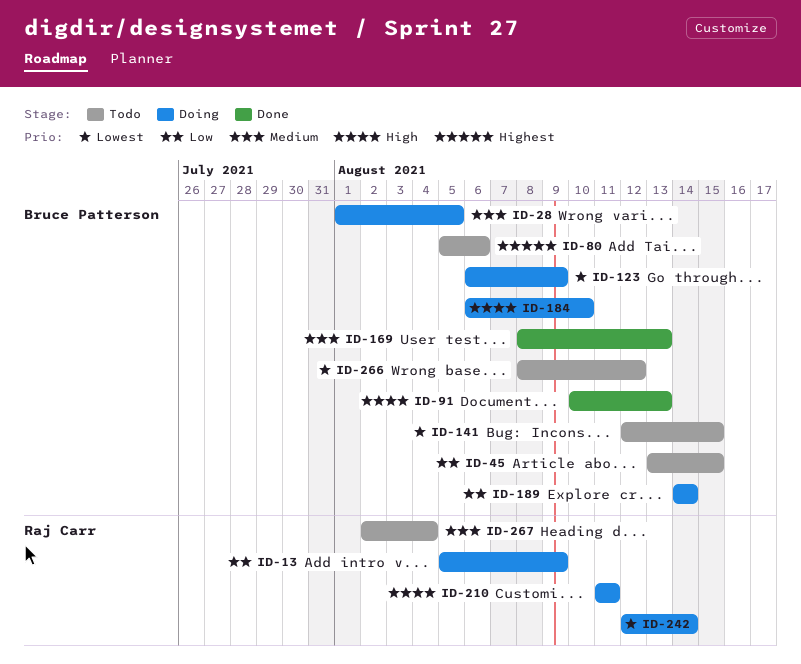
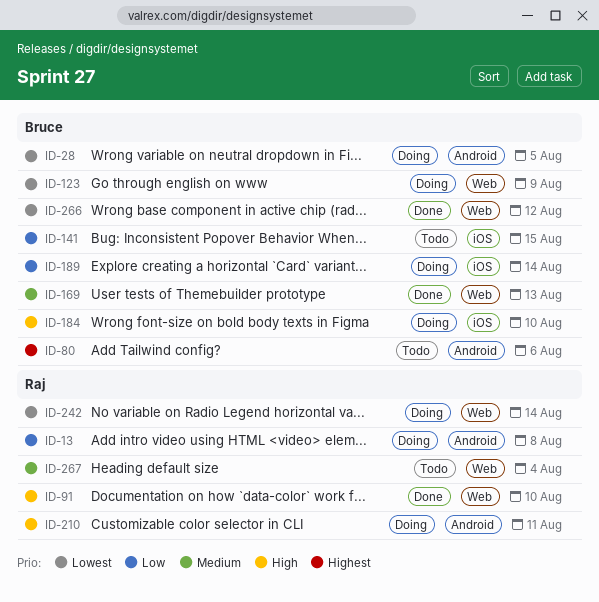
ID-13, due: Aug 9 -> Aug 8
ID-28, priority: Medium -> Lowest
ID-45: present -> none
ID-91, owner: Bruce Patterson -> Raj Carr
ID-91, due: Aug 13 -> Aug 10
ID-141, priority: Lowest -> Low
ID-266, status: Todo -> Done

